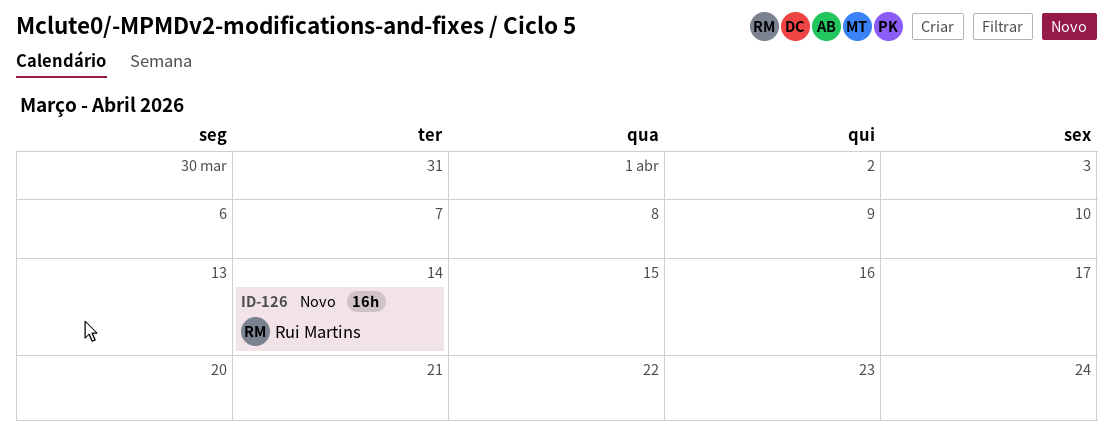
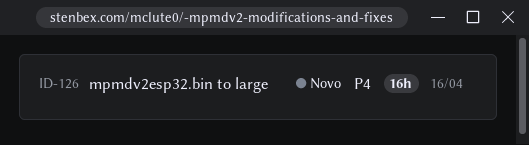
ID-126, due: Apr 14 -> Apr 16

